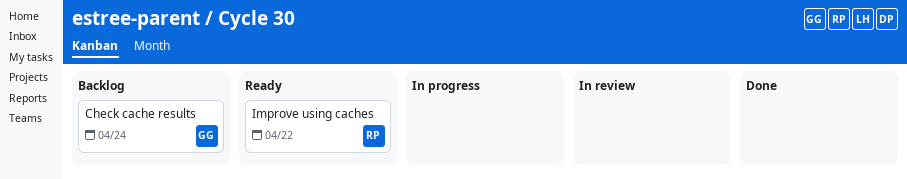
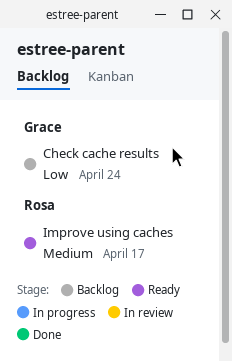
Improve using caches, due: Apr 22 -> Apr 17

